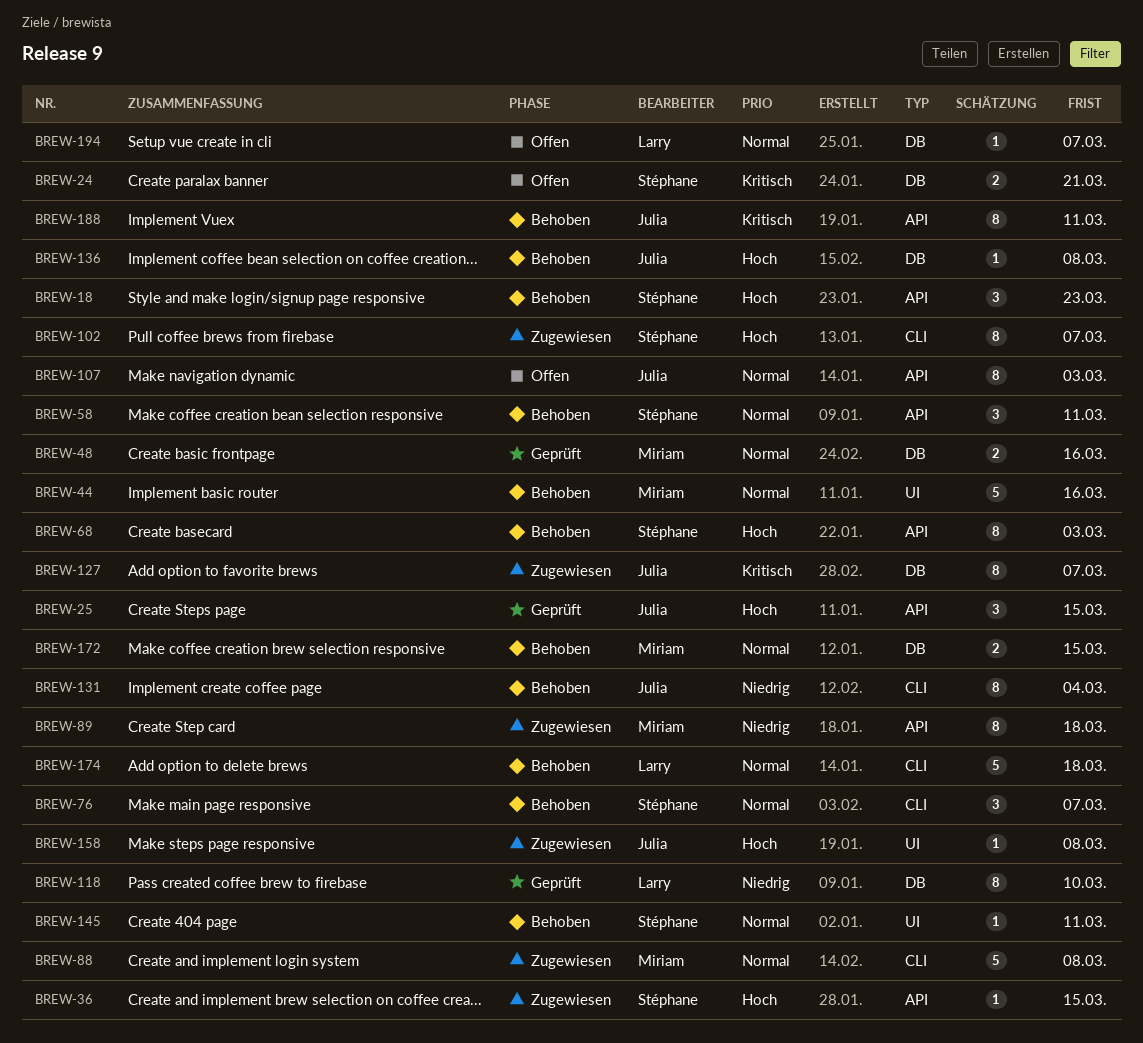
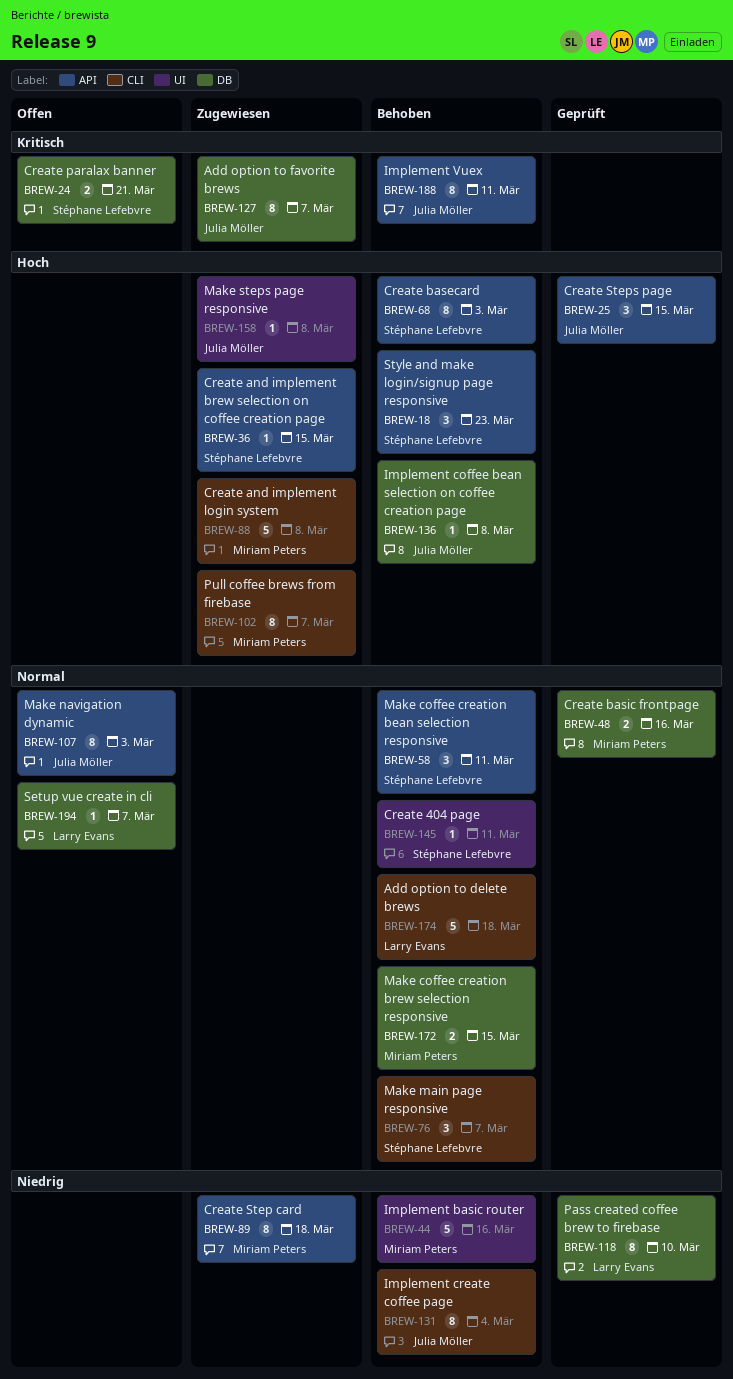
BREW-44, priority: Normal -> Niedrig
BREW-88, priority: Normal -> Hoch
BREW-102, owner: Stéphane Lefebvre -> Miriam Peters

